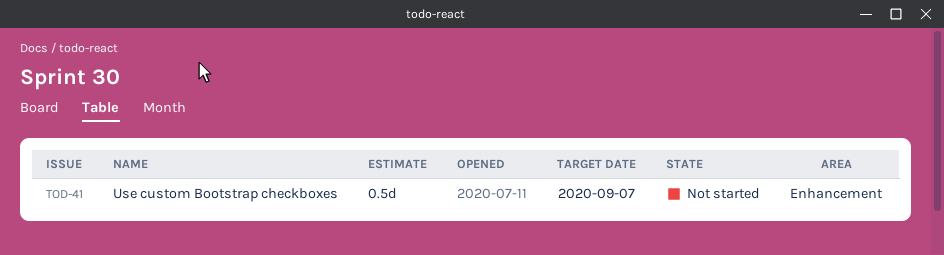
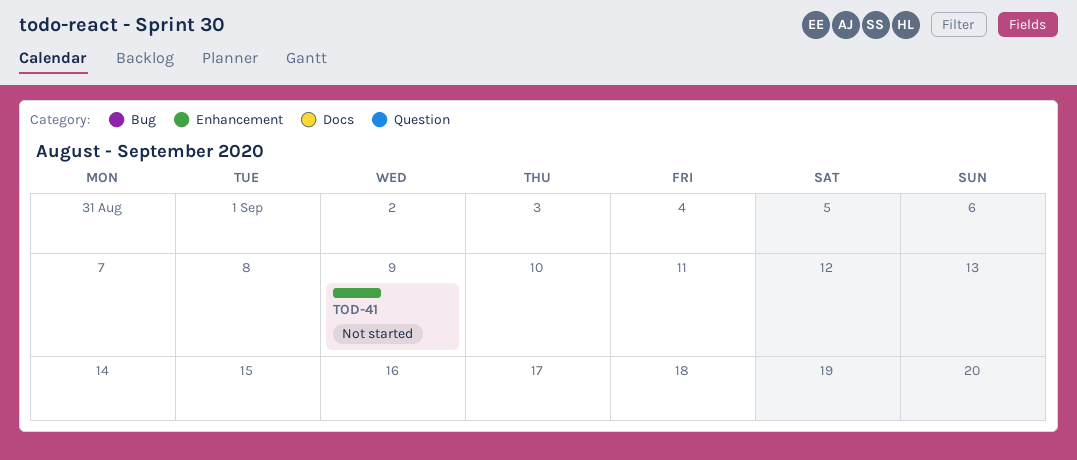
TOD-41, due: Sep 7 -> Sep 9

